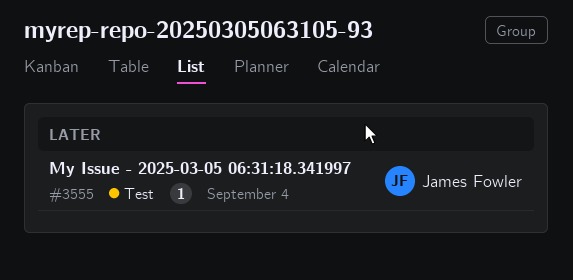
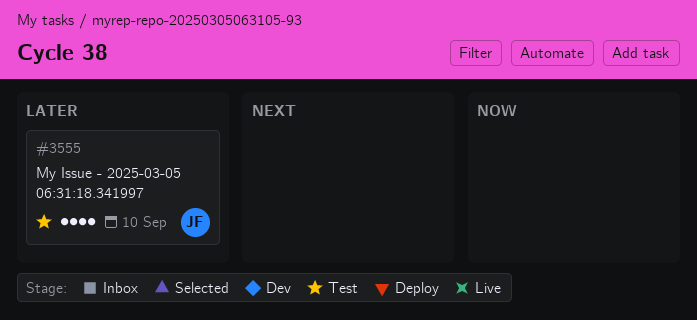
#3555, estimate: 1 -> 4
#3555, due: Sep 4 -> Sep 10

